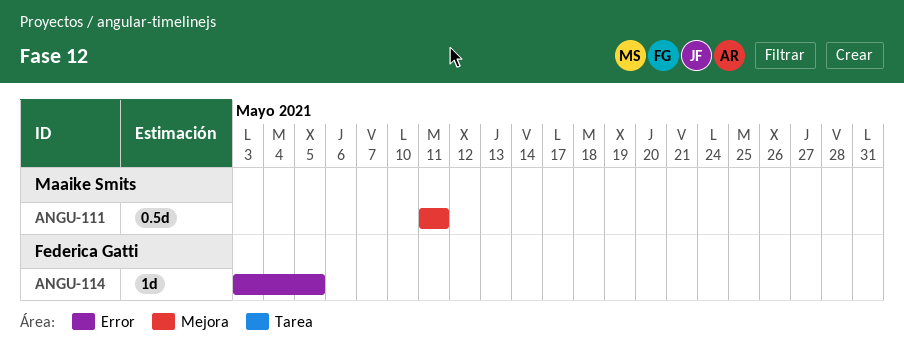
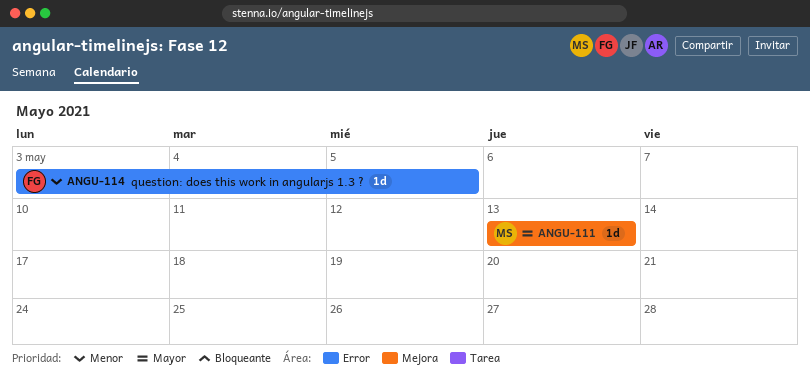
ANGU-111, estimate: 0.5d -> 1d
ANGU-111, start: May 11 -> May 13
ANGU-111, due: May 11 -> May 13

